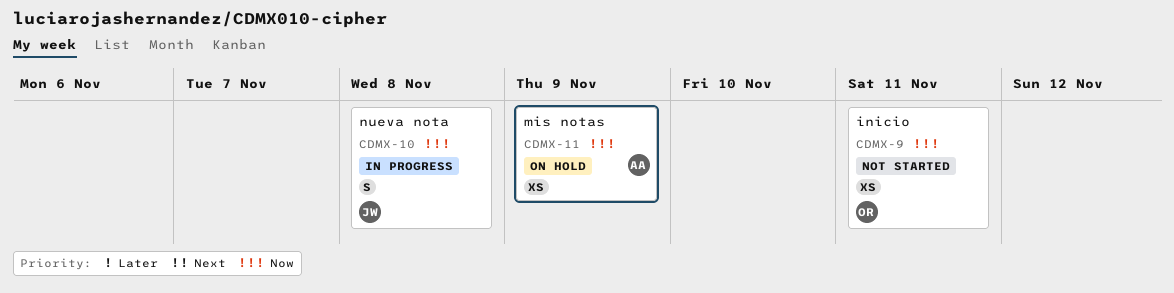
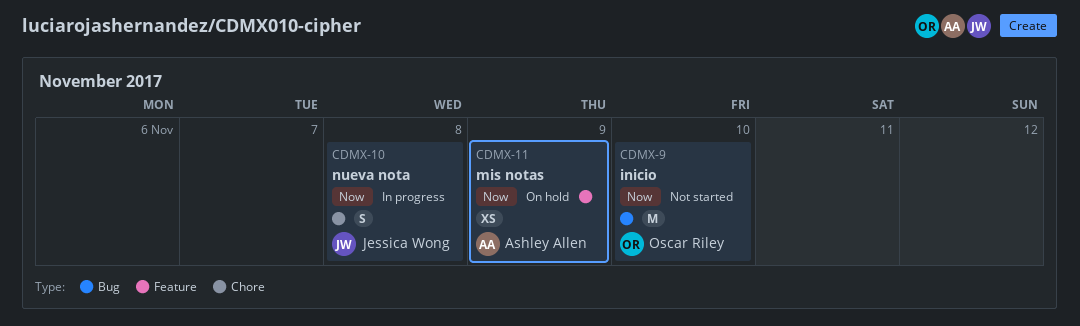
CDMX-9, estimate: XS -> M
CDMX-9, due: Nov 11 -> Nov 10

